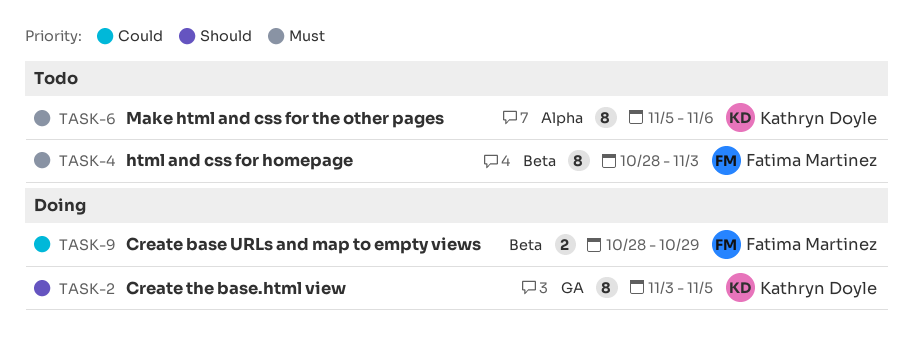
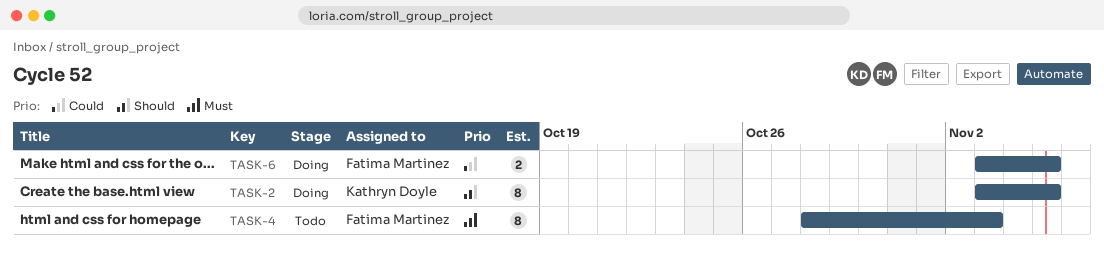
TASK-6, status: Todo -> Doing
TASK-6, owner: Kathryn Doyle -> Fatima Martinez
TASK-6, priority: Must -> Could
TASK-6, estimate: 8 -> 2
TASK-6, start: Nov 5 -> Nov 3
TASK-6, due: Nov 6 -> Nov 5
TASK-9: present -> none

